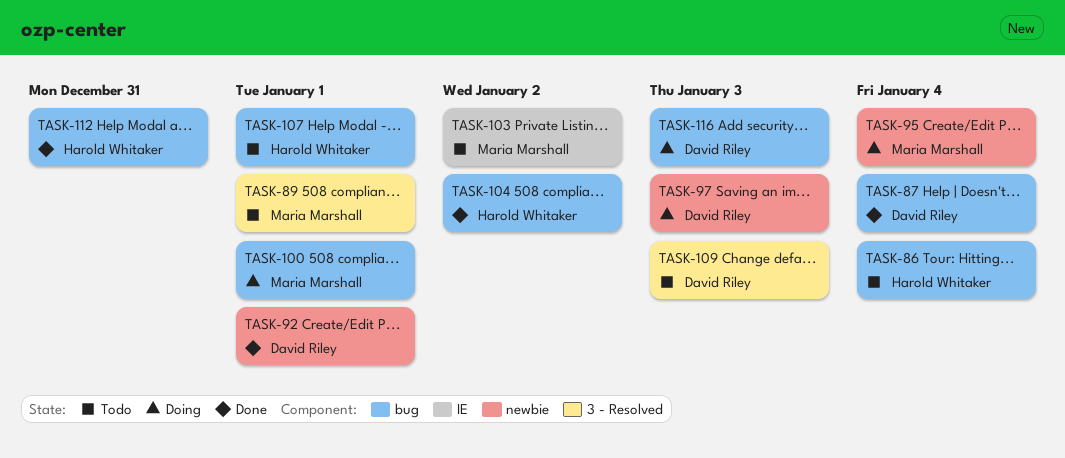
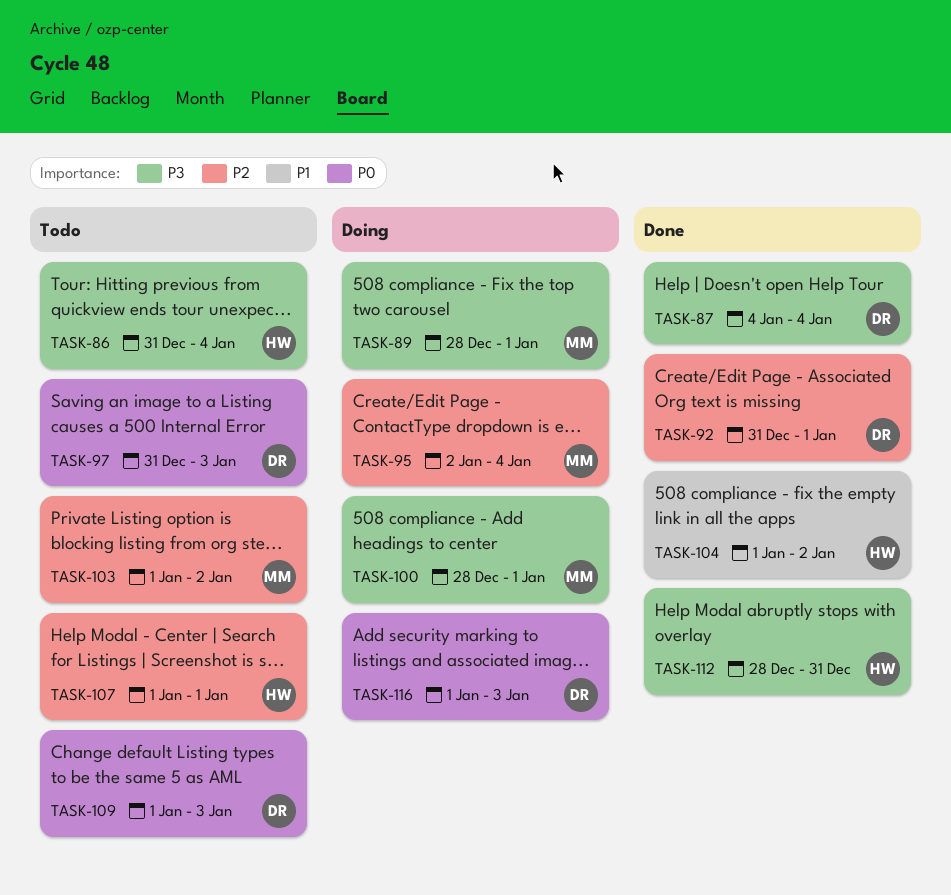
TASK-89, status: Todo -> Doing
TASK-97, status: Doing -> Todo

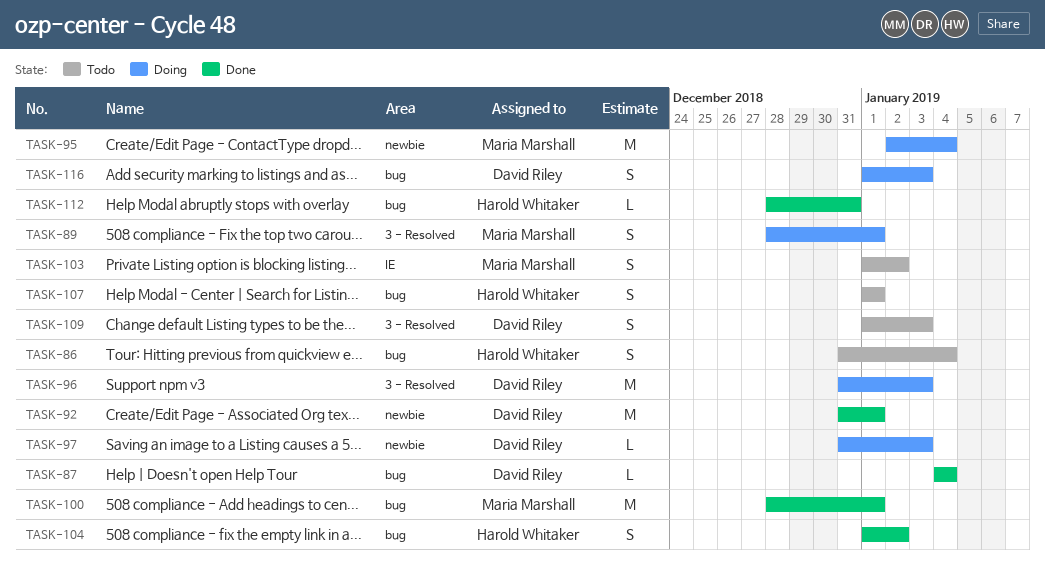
TASK-96: none -> present
TASK-97, status: Todo -> Doing
TASK-100, status: Doing -> Done

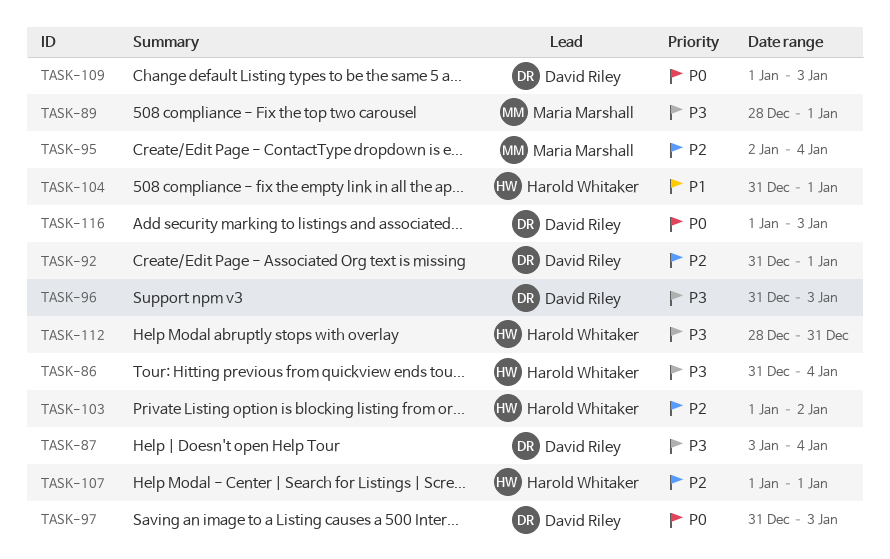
TASK-87, start: Jan 4 -> Jan 3
TASK-100: present -> none
TASK-103, owner: Maria Marshall -> Harold Whitaker
TASK-104, start: Jan 1 -> Dec 31
TASK-104, due: Jan 2 -> Jan 1

